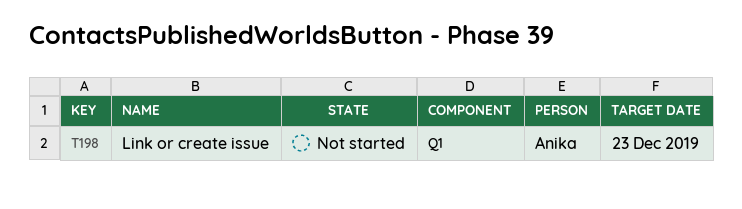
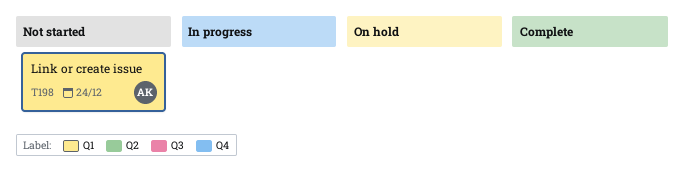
T198, due: Dec 23 -> Dec 24

